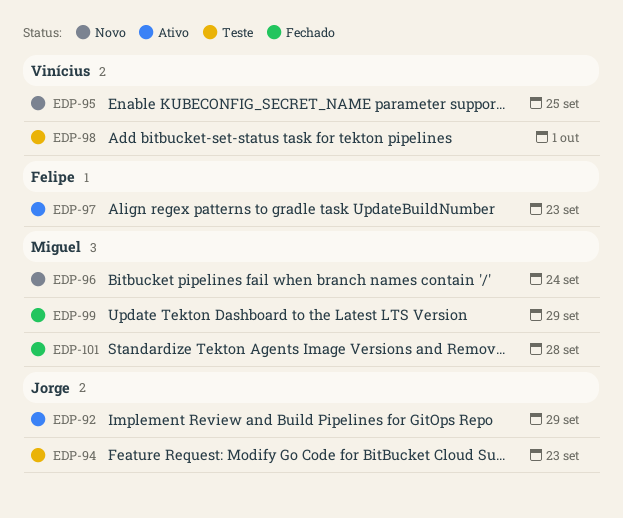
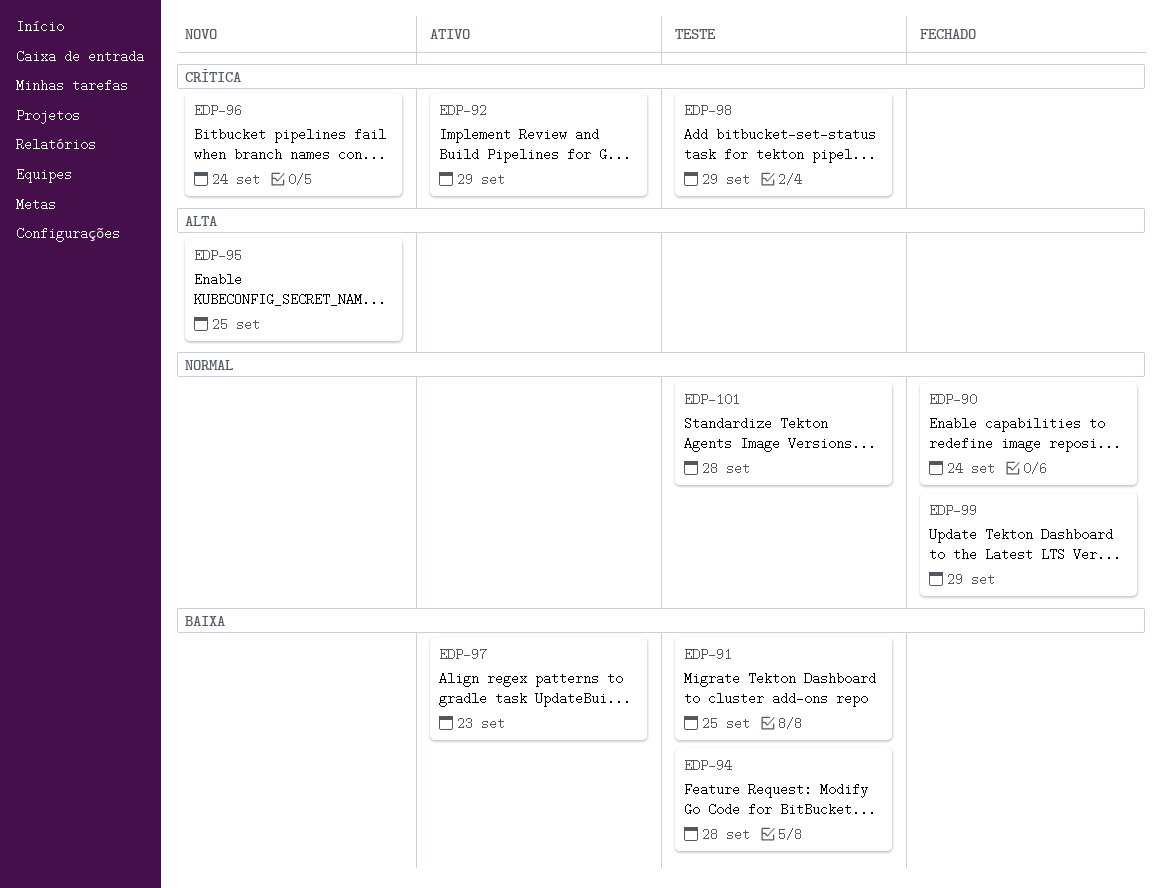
EDP-90: none -> present
EDP-91: none -> present
EDP-94, due: Sep 23 -> Sep 28
EDP-98, due: Oct 1 -> Sep 29
EDP-101, status: Fechado -> Teste

